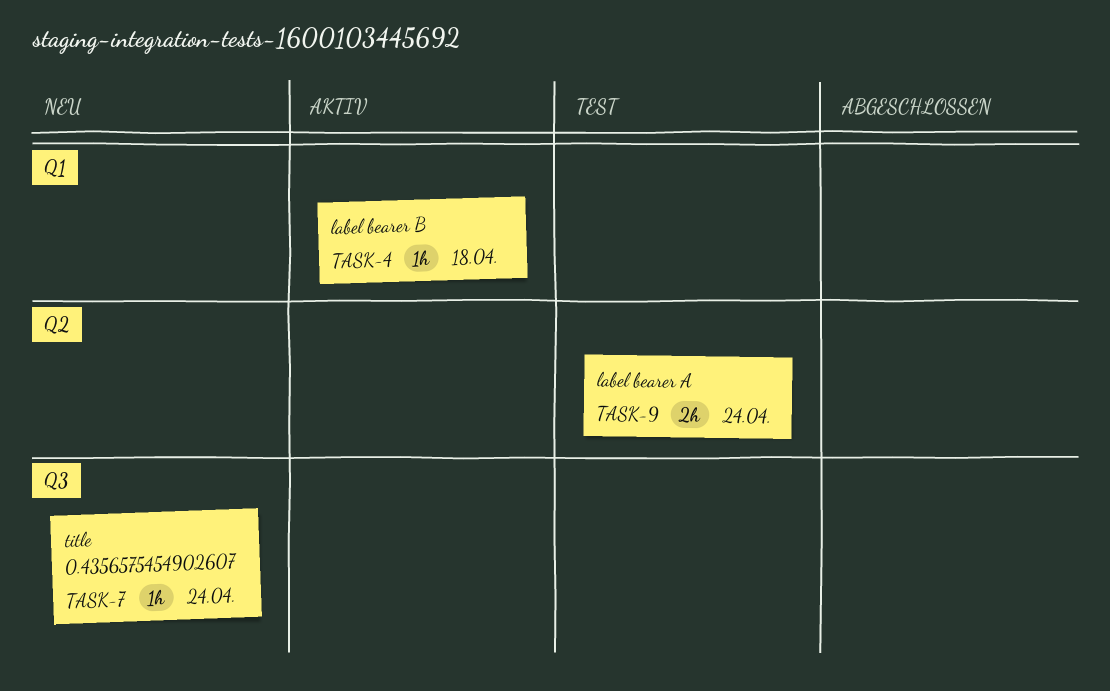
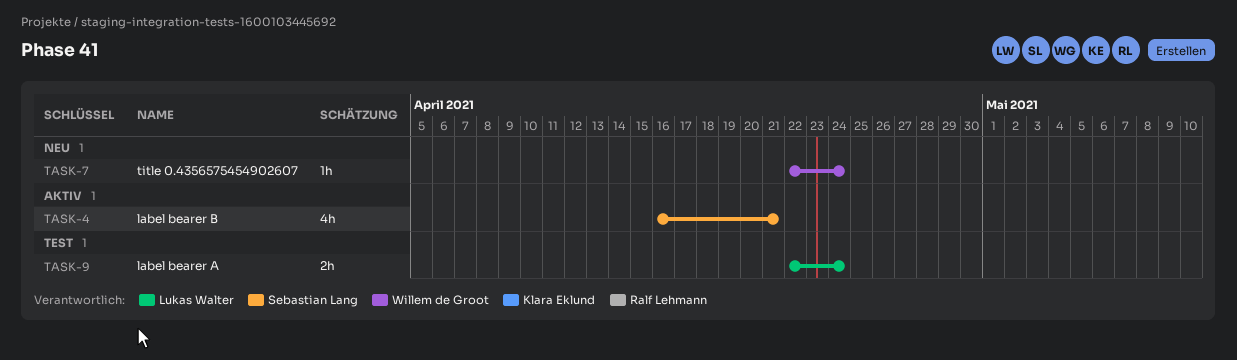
TASK-4, estimate: 1h -> 4h
TASK-4, due: Apr 18 -> Apr 21

